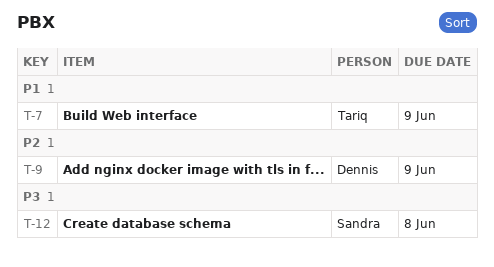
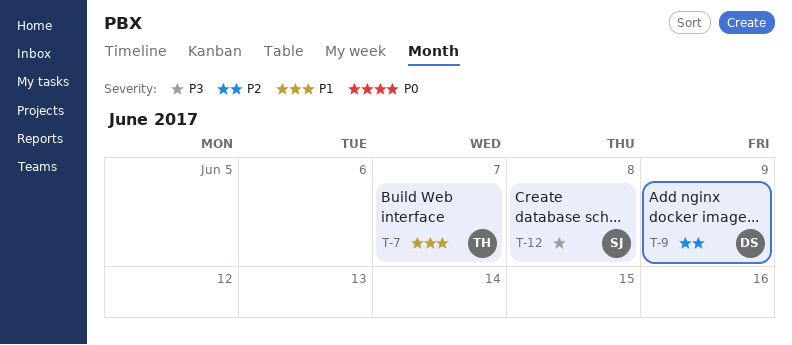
T-7, due: Jun 9 -> Jun 7

